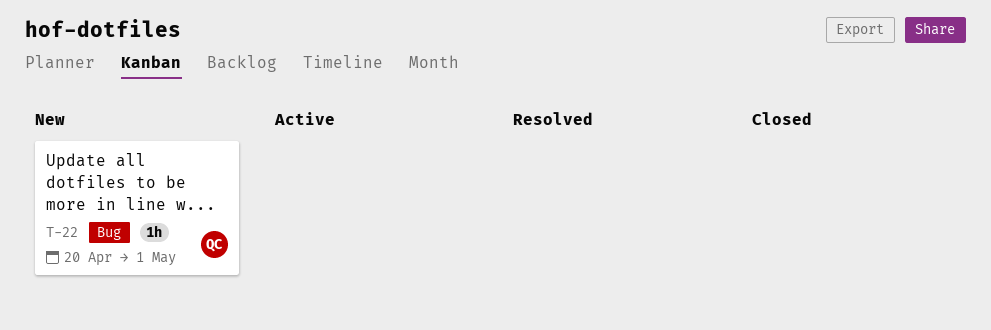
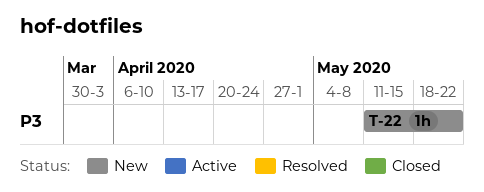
T-22, start: Apr 20 -> May 11
T-22, due: May 1 -> May 22

